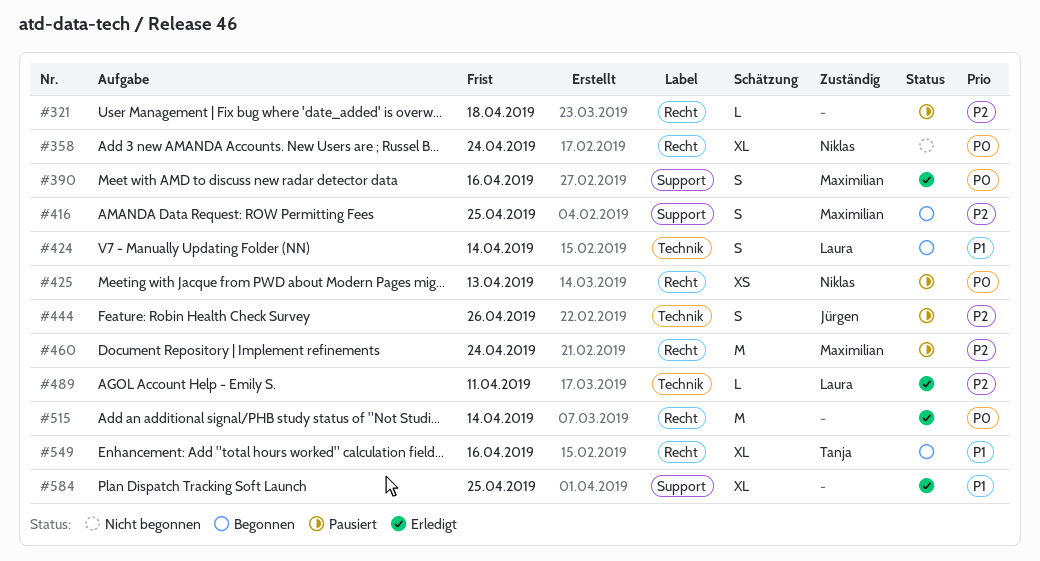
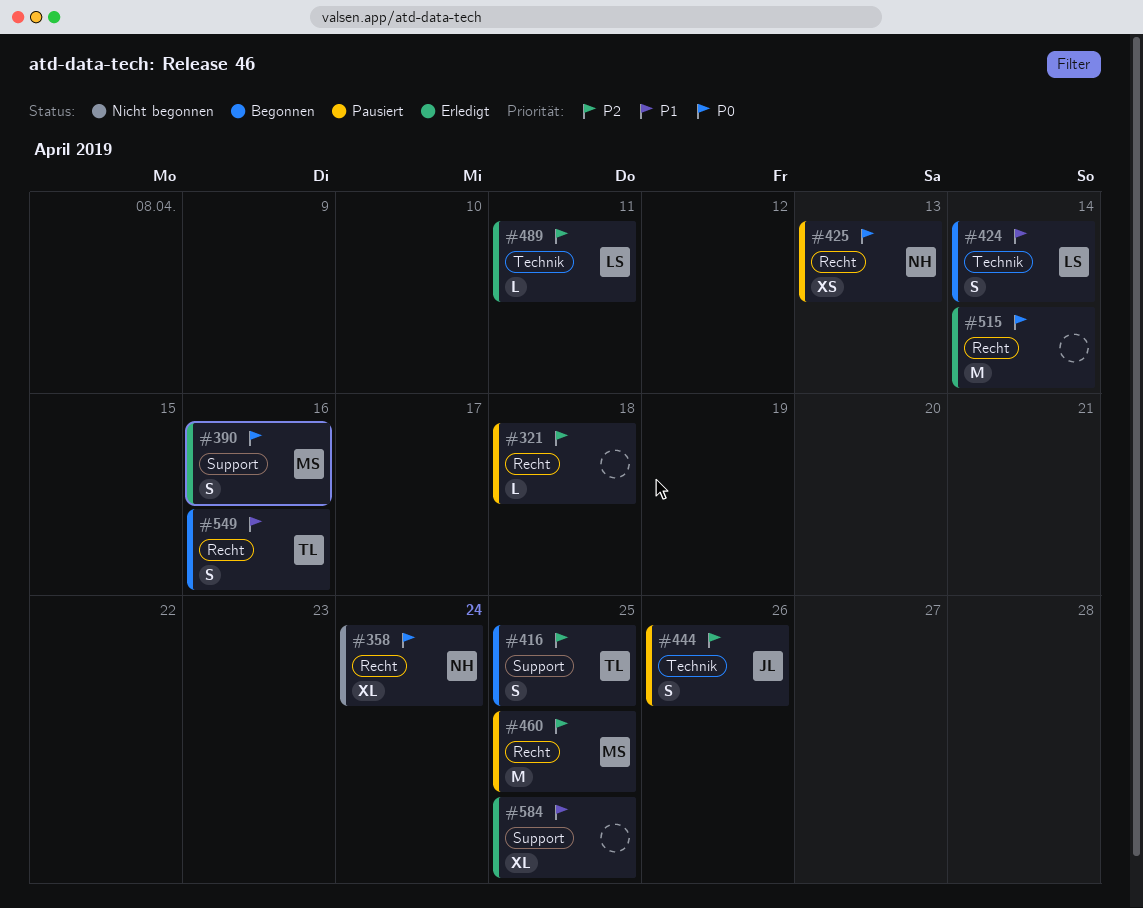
#416, owner: Maximilian -> Tanja
#460, due: Apr 24 -> Apr 25
#549, estimate: XL -> S

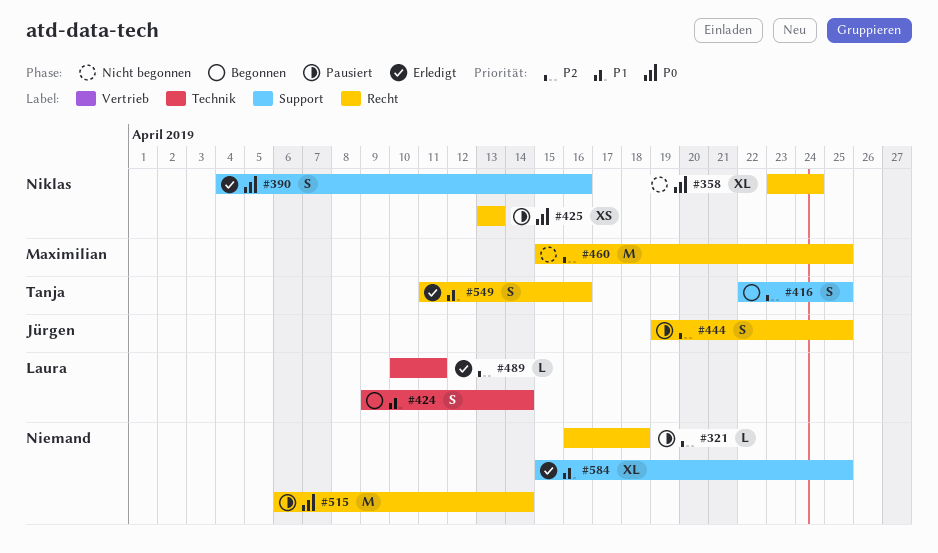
#390, owner: Maximilian -> Niklas
#444, label: Technik -> Recht
#444, due: Apr 26 -> Apr 25
#460, status: Pausiert -> Nicht begonnen
#515, status: Erledigt -> Pausiert
#549, status: Begonnen -> Erledigt

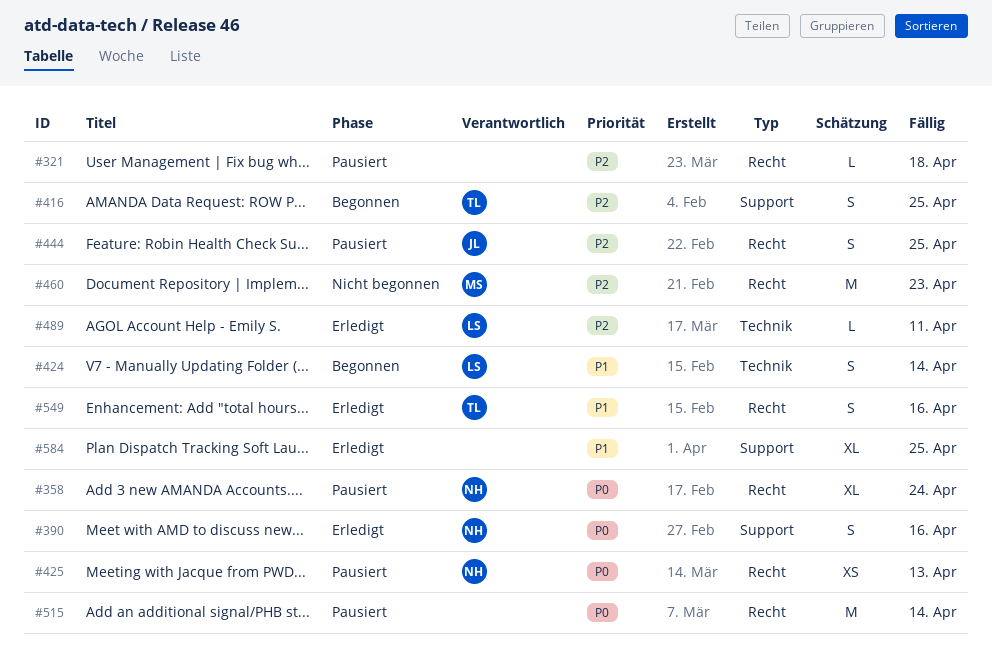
#358, status: Nicht begonnen -> Pausiert
#460, due: Apr 25 -> Apr 23

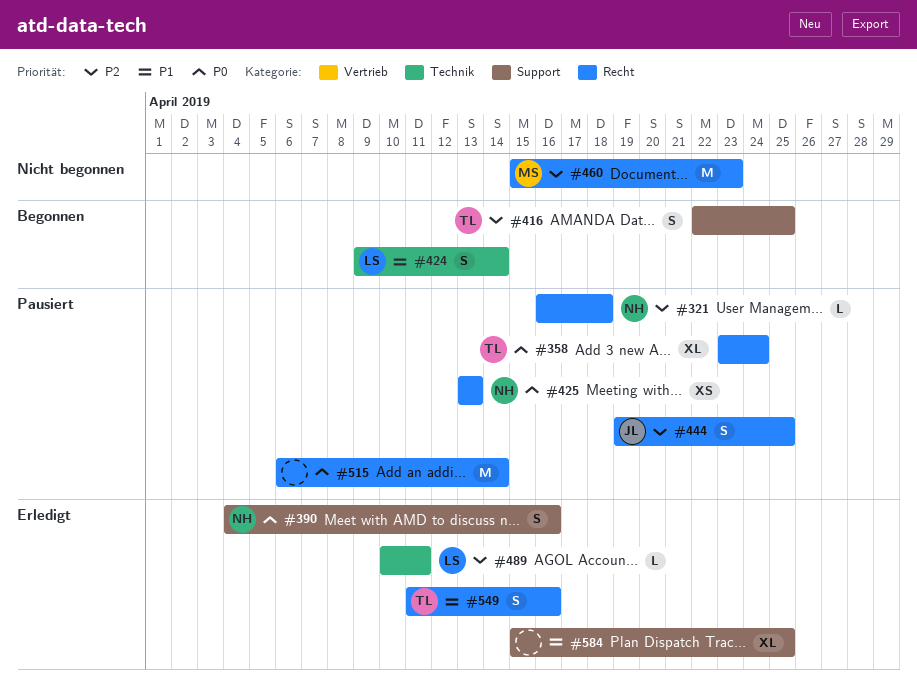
#321, owner: none -> NH
#358, owner: NH -> TL

